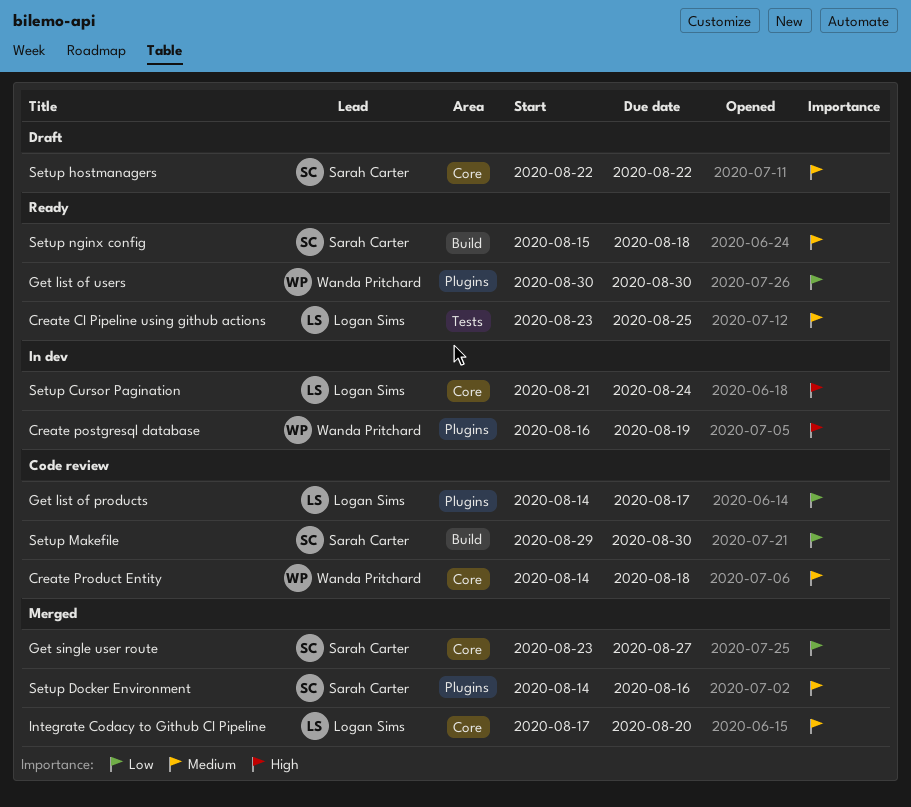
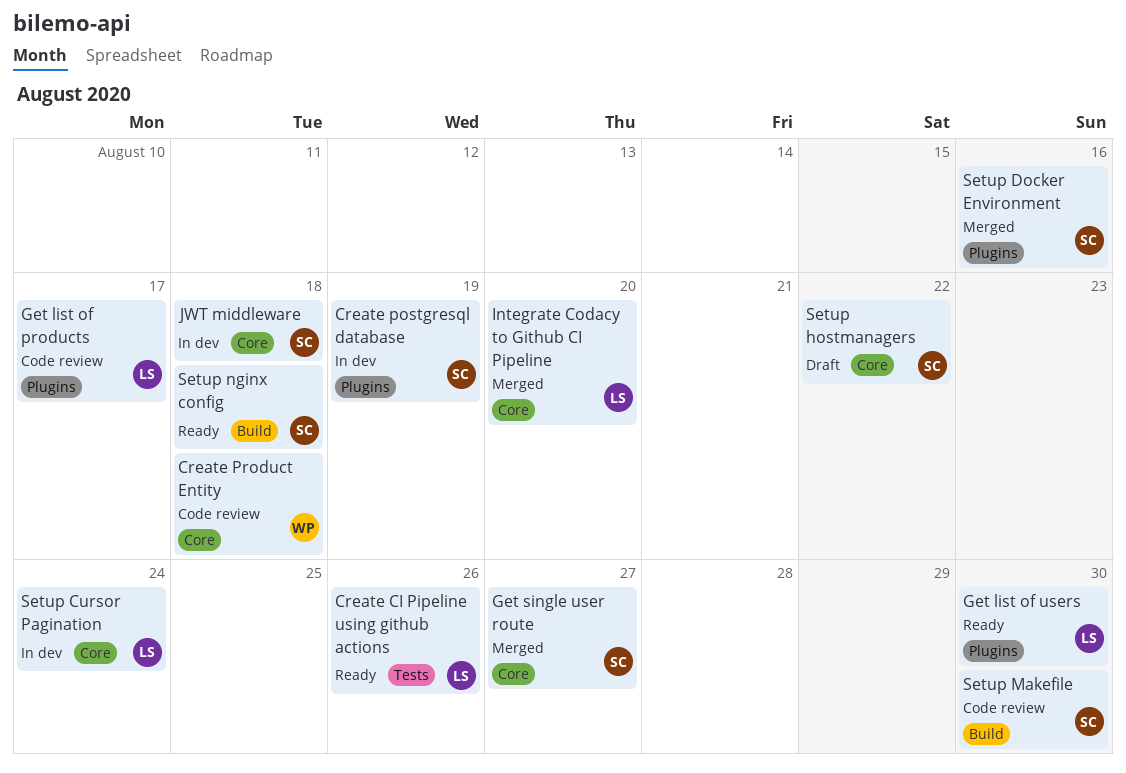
Create CI Pipeline using github actions, due: Aug 25 -> Aug 26
Create postgresql database, owner: Wanda Pritchard -> Sarah Carter
Get list of users, owner: Wanda Pritchard -> Logan Sims
JWT middleware: none -> present

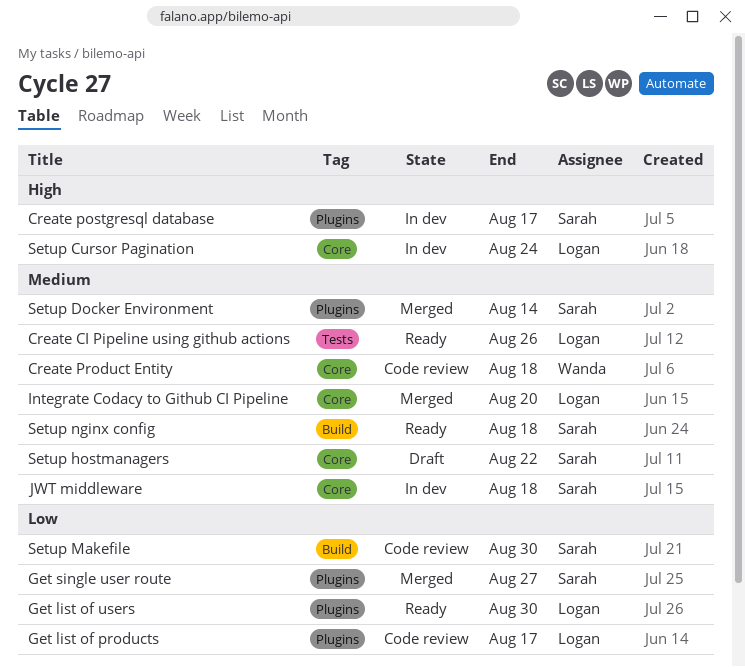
Create postgresql database, due: Aug 19 -> Aug 17
Get single user route, label: Core -> Plugins
Setup Docker Environment, due: Aug 16 -> Aug 14

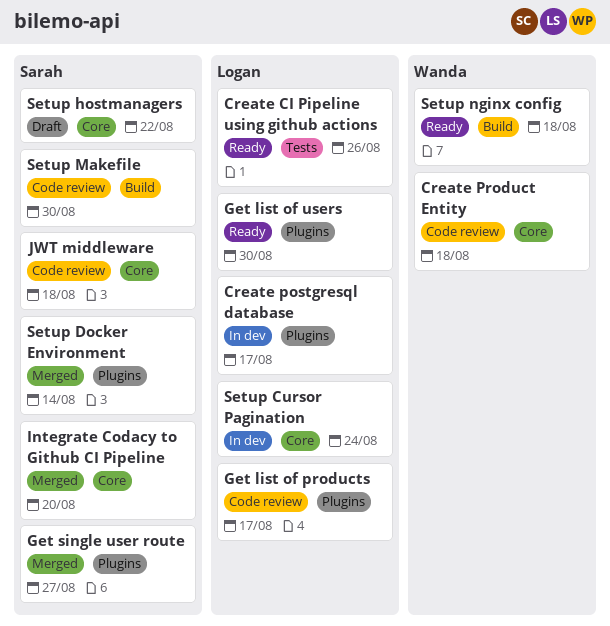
Create postgresql database, owner: Sarah -> Logan
Integrate Codacy to Github CI Pipeline, owner: Logan -> Sarah
JWT middleware, status: In dev -> Code review
Setup nginx config, owner: Sarah -> Wanda

